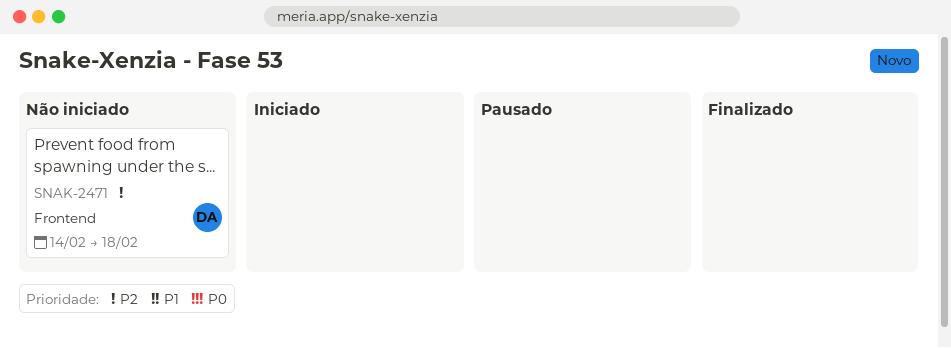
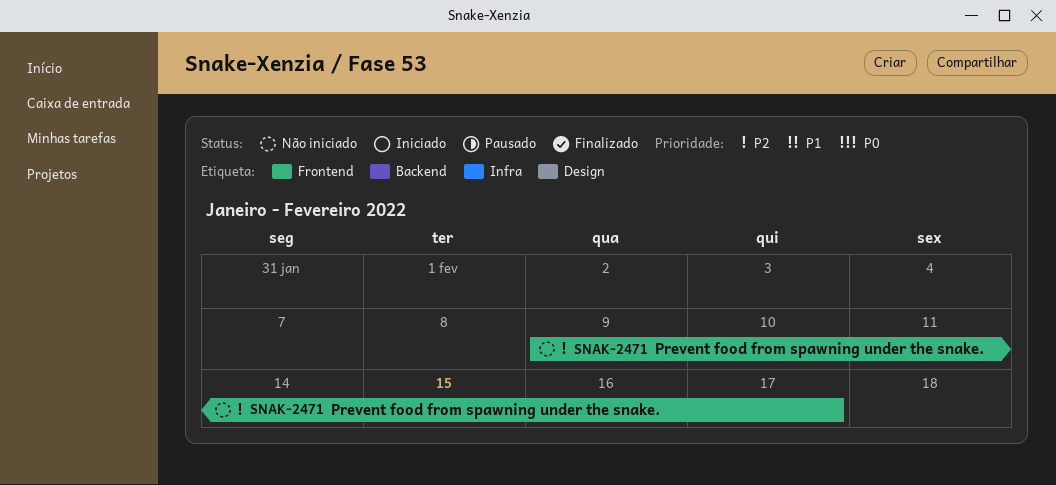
SNAK-2471, start: Feb 14 -> Feb 9
SNAK-2471, due: Feb 18 -> Feb 17

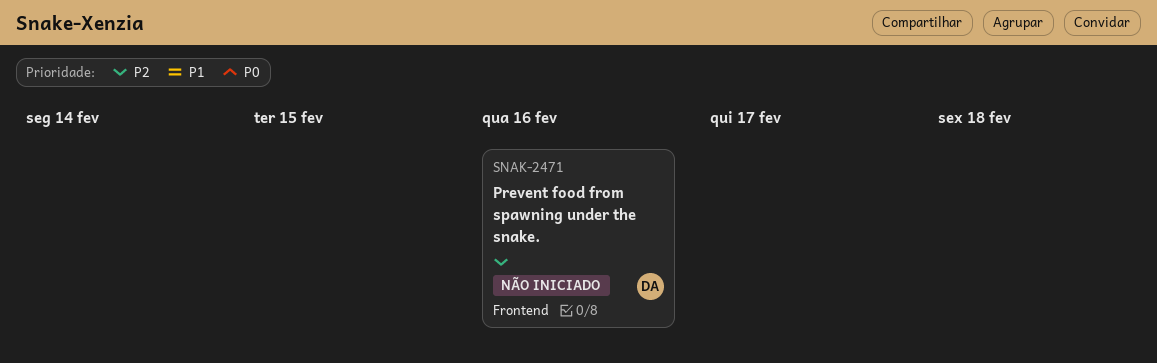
SNAK-2471, due: Feb 17 -> Feb 16

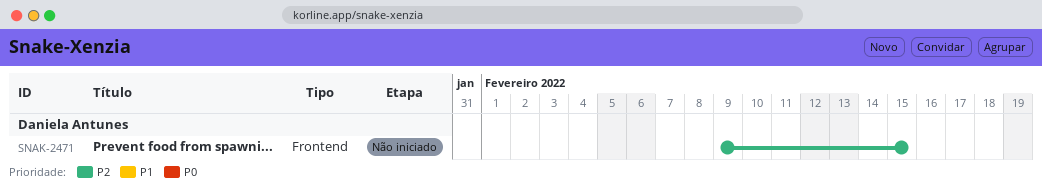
SNAK-2471, due: Feb 16 -> Feb 15

